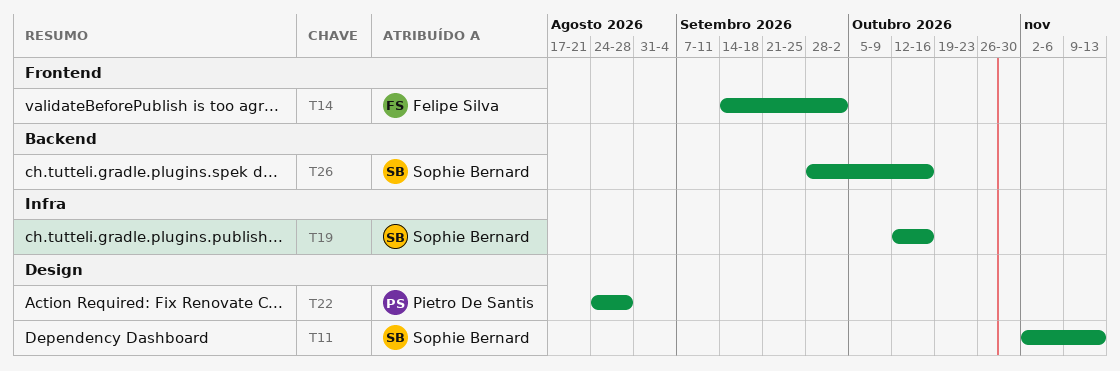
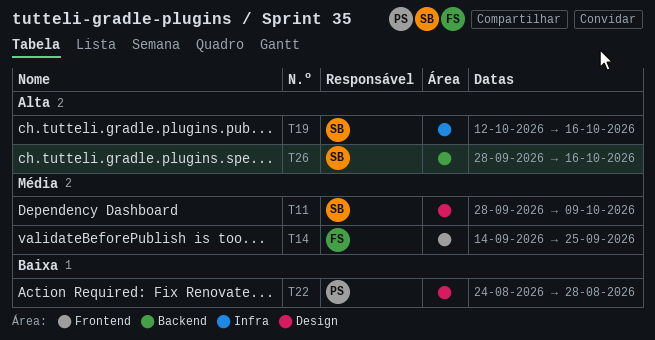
T11, start: Nov 2 -> Sep 28
T11, due: Nov 13 -> Oct 9
T14, due: Oct 2 -> Sep 25

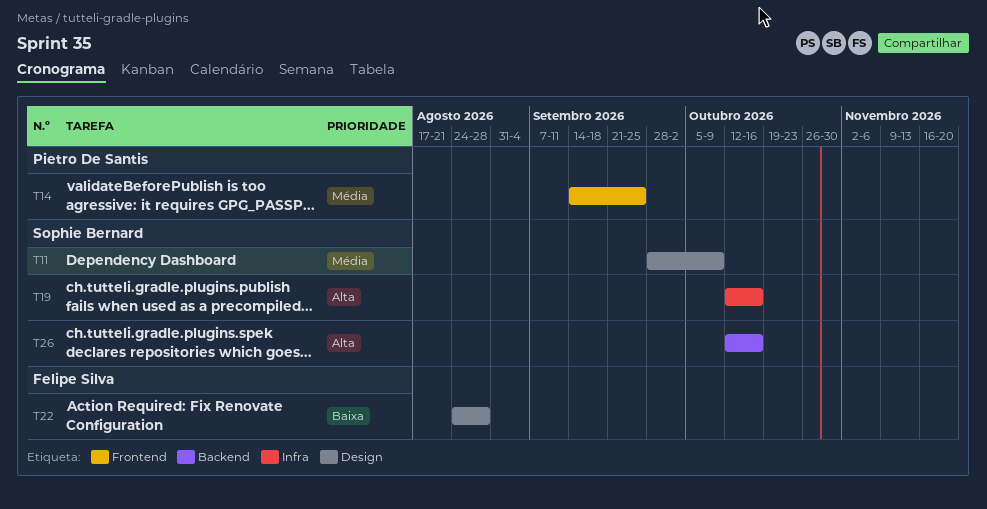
T14, owner: Felipe Silva -> Pietro De Santis
T22, owner: Pietro De Santis -> Felipe Silva
T26, start: Sep 28 -> Oct 12

